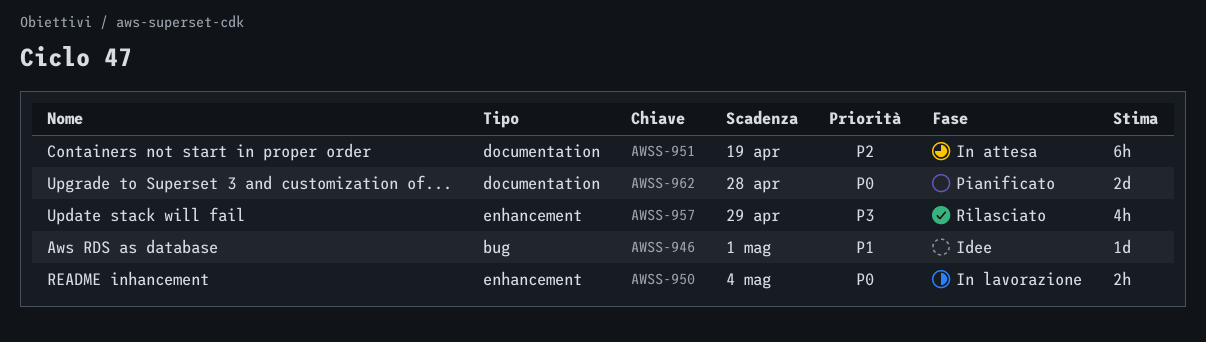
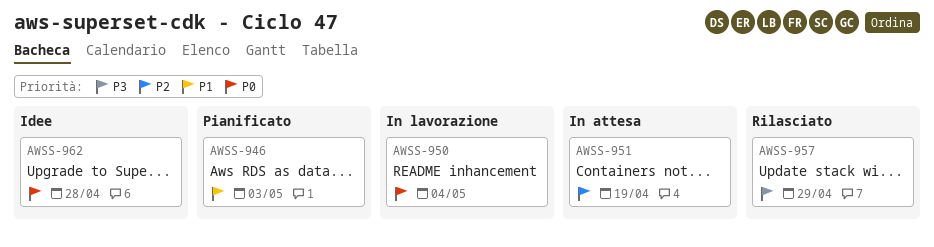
AWSS-946, status: Idee -> Pianificato
AWSS-946, due: May 1 -> May 3
AWSS-962, status: Pianificato -> Idee

